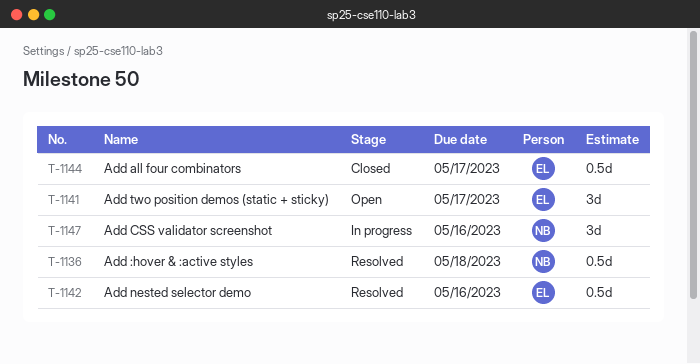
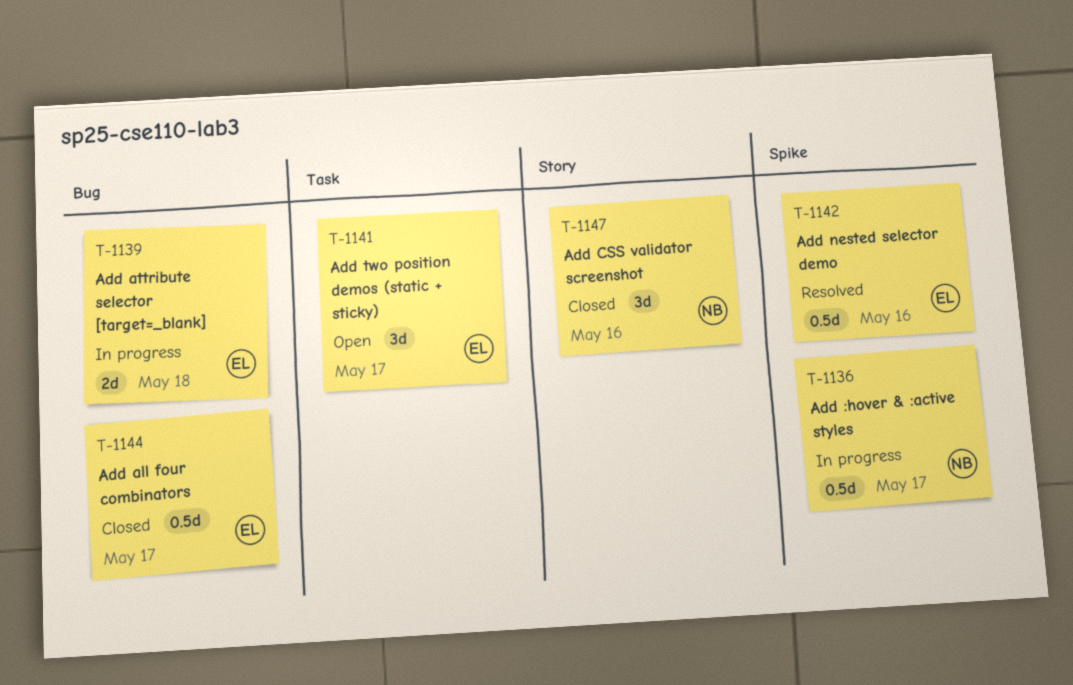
T-1136, status: Resolved -> In progress
T-1136, due: May 18 -> May 17
T-1139: none -> present
T-1147, status: In progress -> Closed

